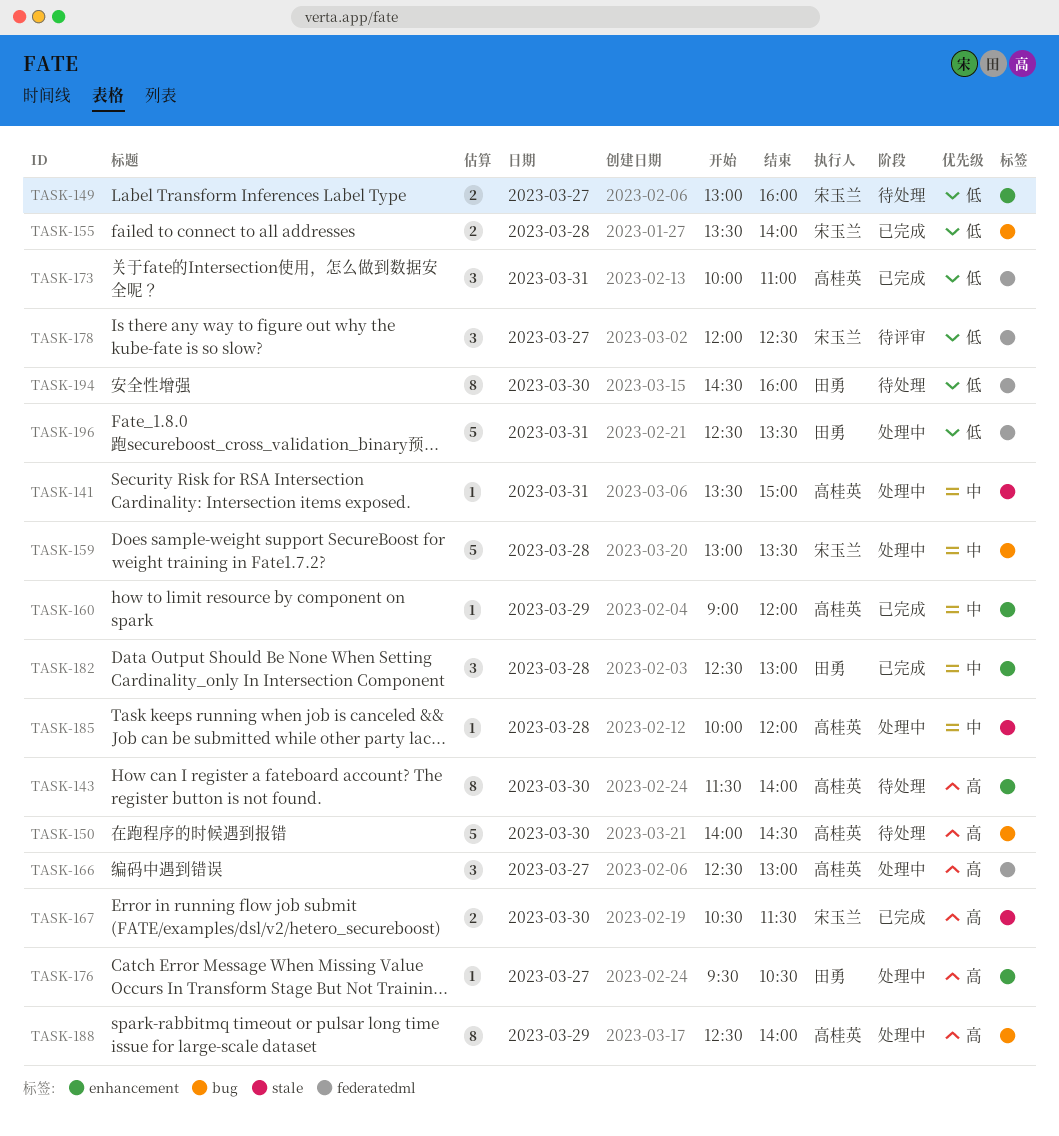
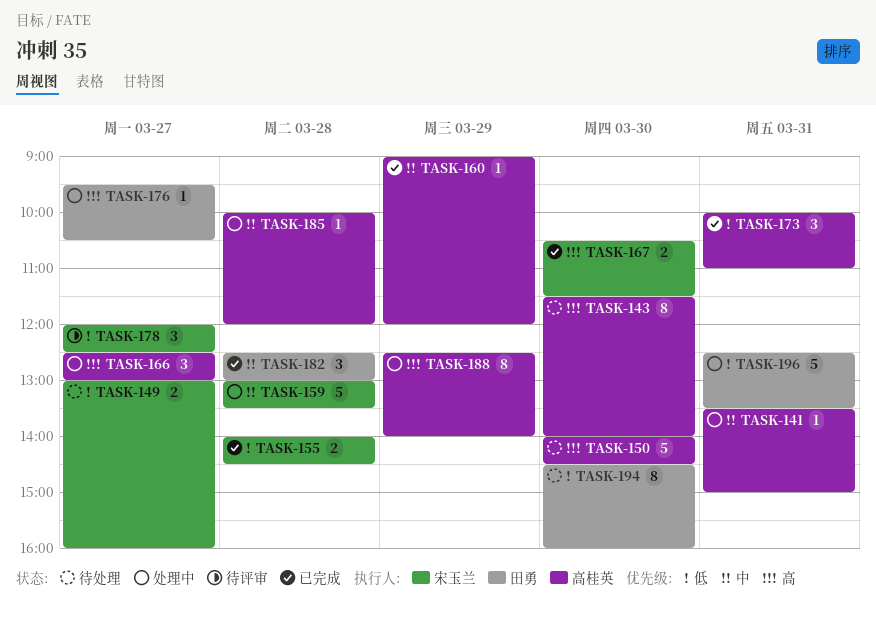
TASK-155, begins: 13:30 -> 14:00
TASK-155, ends: 14:00 -> 14:30

